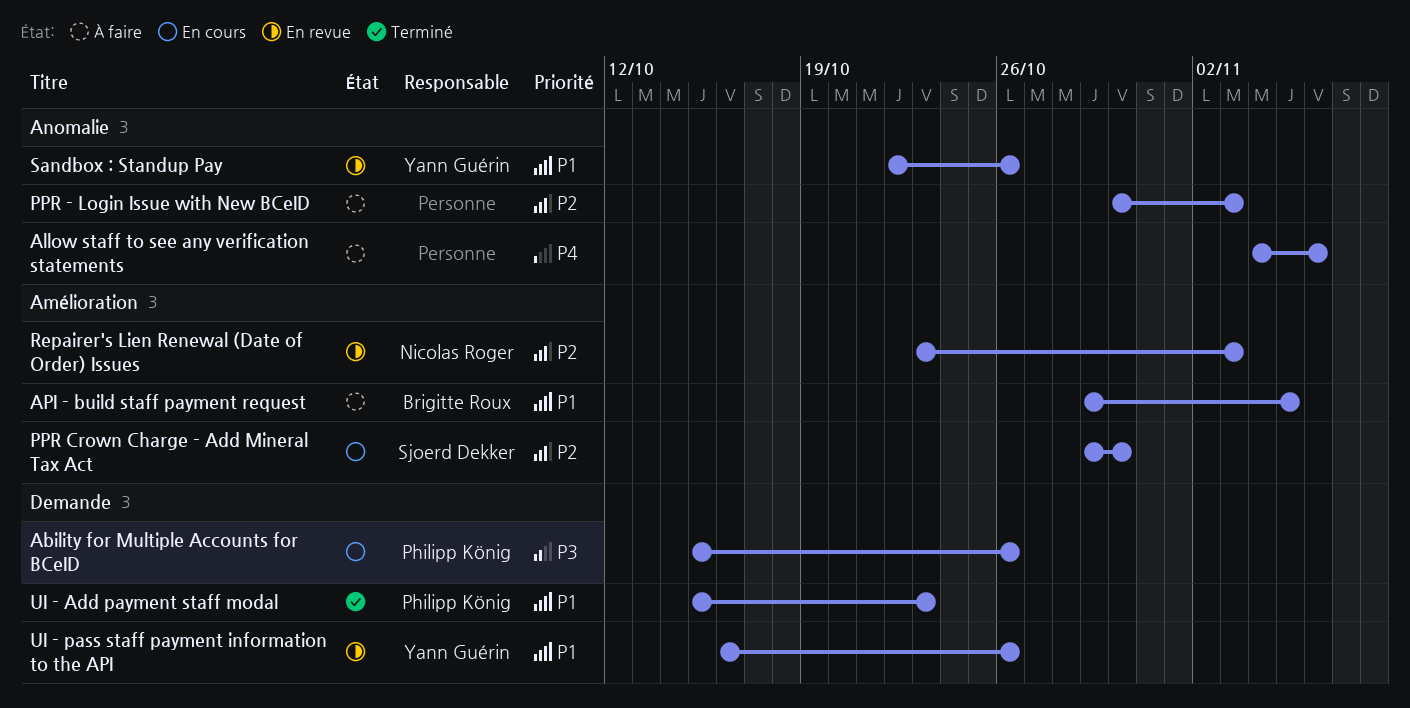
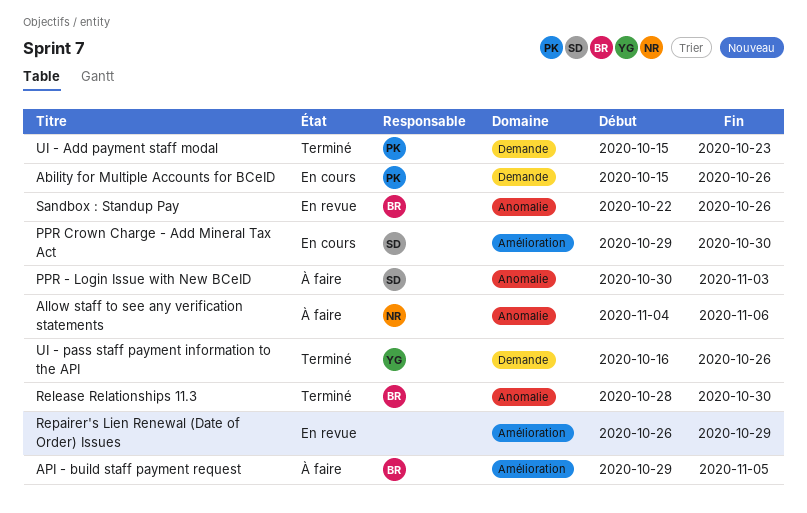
Allow staff to see any verification statements, owner: none -> Nicolas Roger
PPR - Login Issue with New BCeID, owner: none -> Sjoerd Dekker
Release Relationships 11.3: none -> present
Repairer's Lien Renewal (Date of Order) Issues, owner: Nicolas Roger -> none
Repairer's Lien Renewal (Date of Order) Issues, start: Oct 23 -> Oct 26
Repairer's Lien Renewal (Date of Order) Issues, due: Nov 3 -> Oct 29
Sandbox : Standup Pay, owner: Yann Guérin -> Brigitte Roux
UI - pass staff payment information to the API, status: En revue -> Terminé

